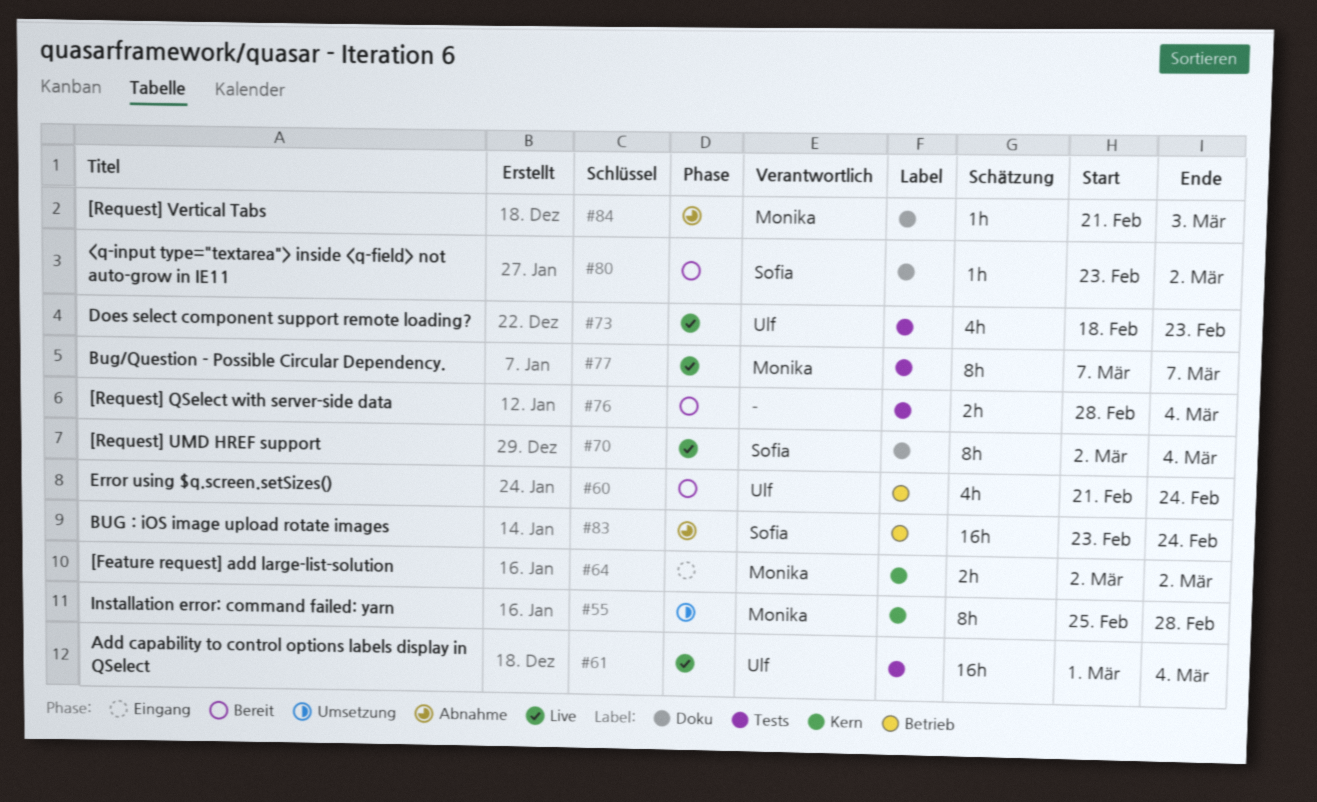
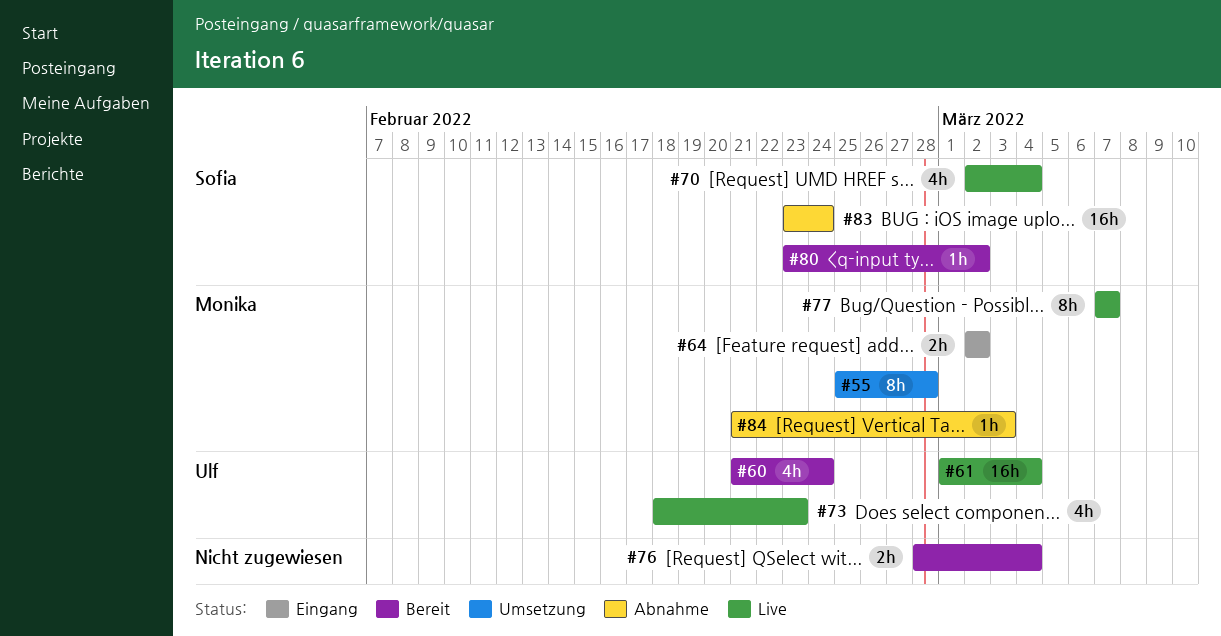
#70, estimate: 8h -> 4h

